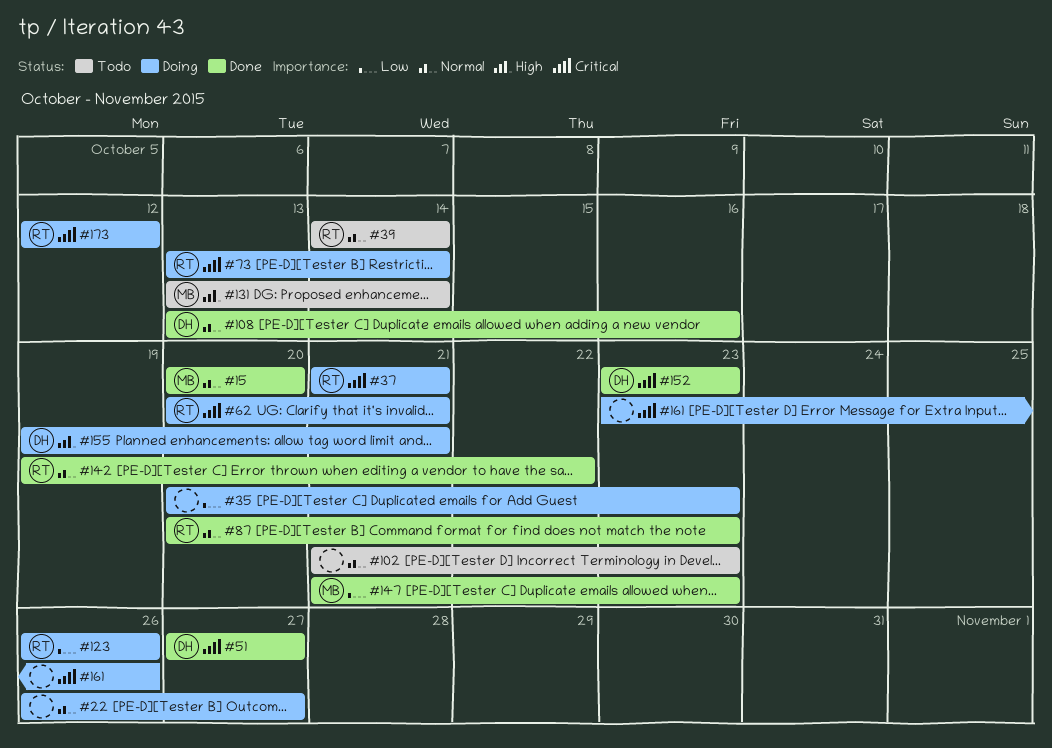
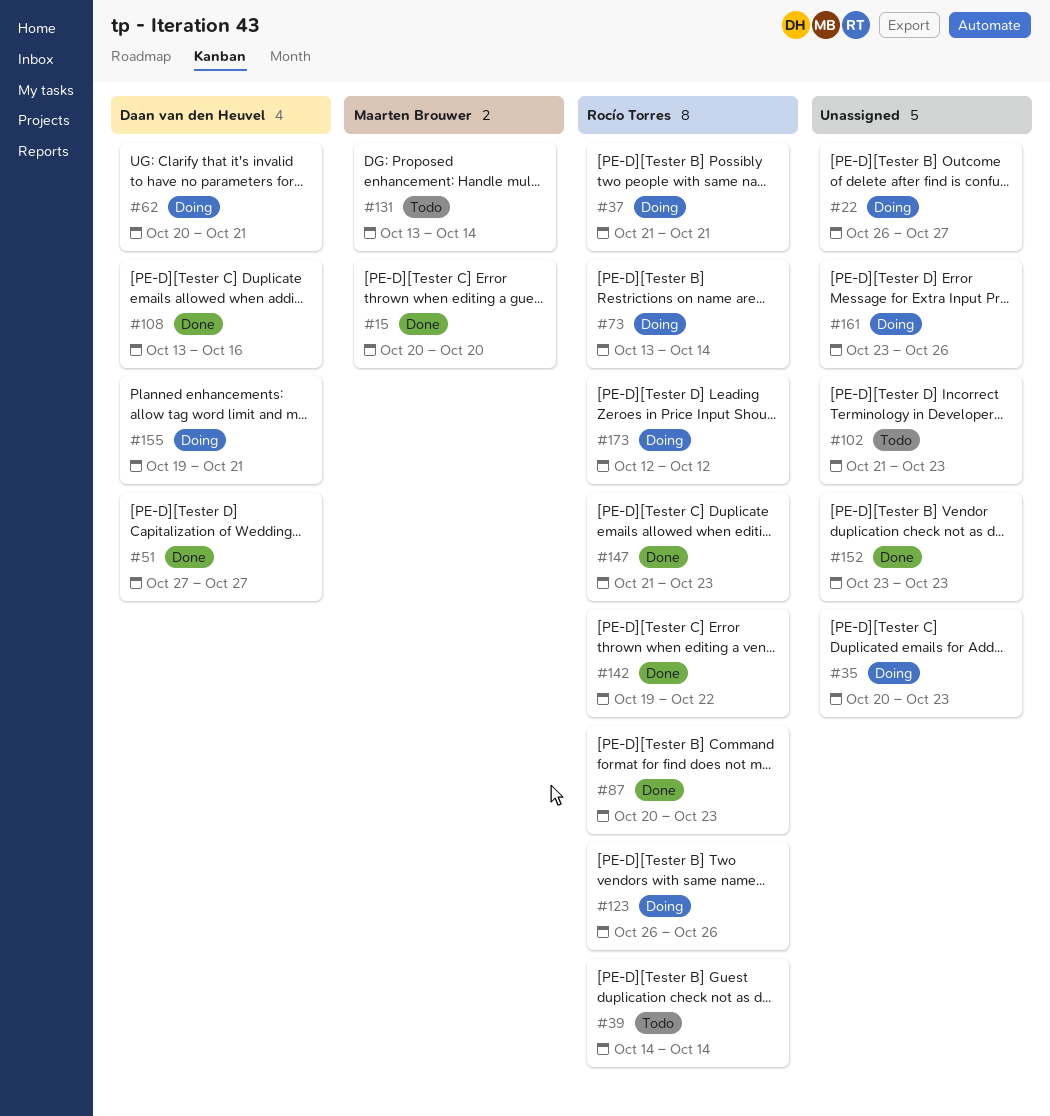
#62, owner: Rocío Torres -> Daan van den Heuvel
#147, owner: Maarten Brouwer -> Rocío Torres
#152, owner: Daan van den Heuvel -> none

